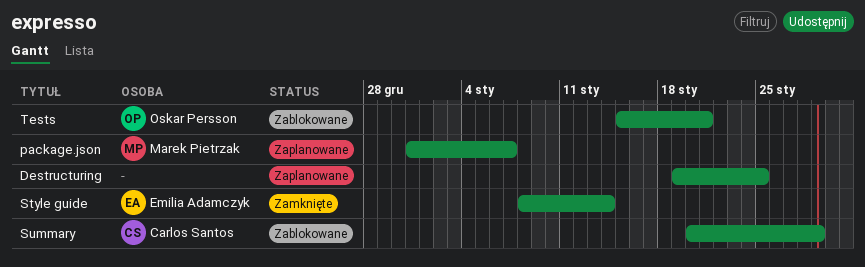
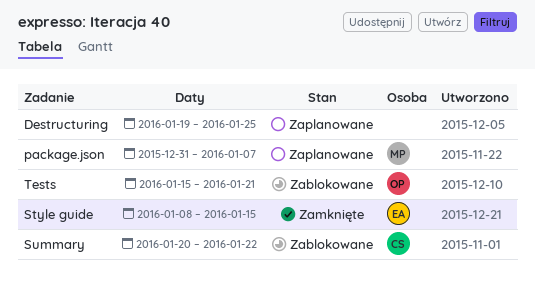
Style guide, due: Jan 14 -> Jan 15
Summary, due: Jan 29 -> Jan 22

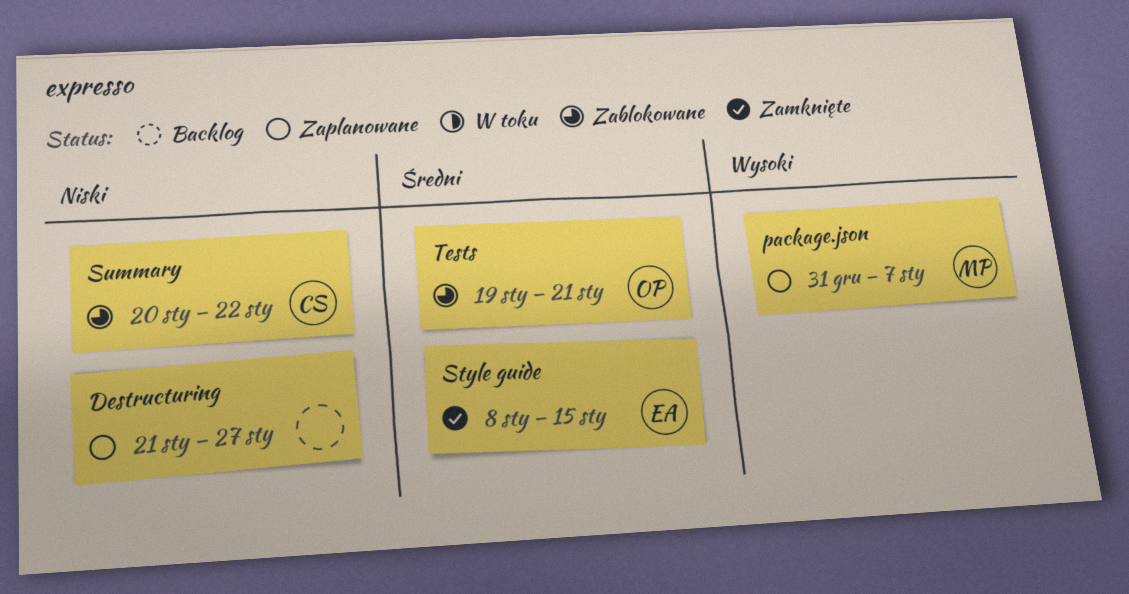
Destructuring, start: Jan 19 -> Jan 21
Destructuring, due: Jan 25 -> Jan 27
Tests, start: Jan 15 -> Jan 19

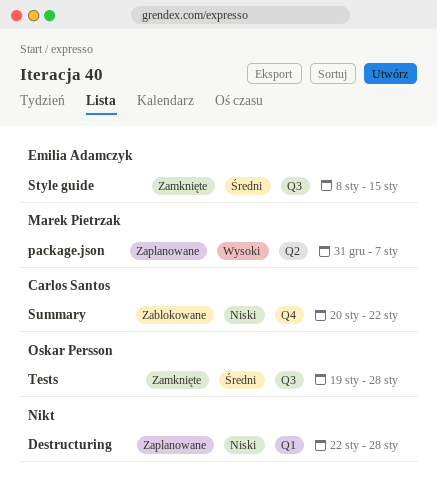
Destructuring, start: Jan 21 -> Jan 22
Destructuring, due: Jan 27 -> Jan 28
Tests, status: Zablokowane -> Zamknięte
Tests, due: Jan 21 -> Jan 28

